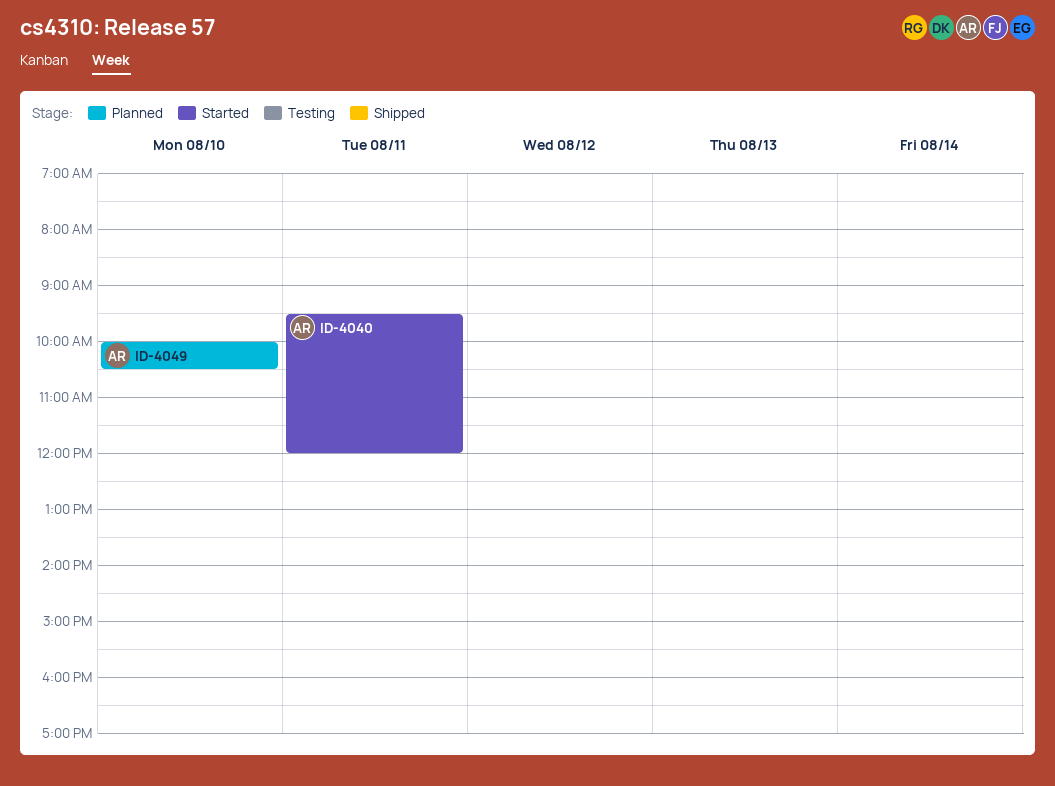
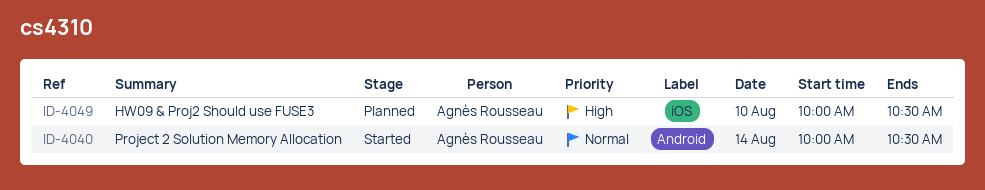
ID-4040, day: Aug 11 -> Aug 14
ID-4040, begins: 09:30 -> 10:00
ID-4040, ends: 12:00 -> 10:30

